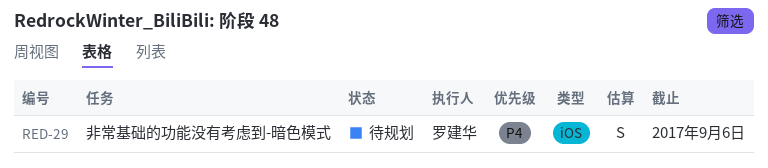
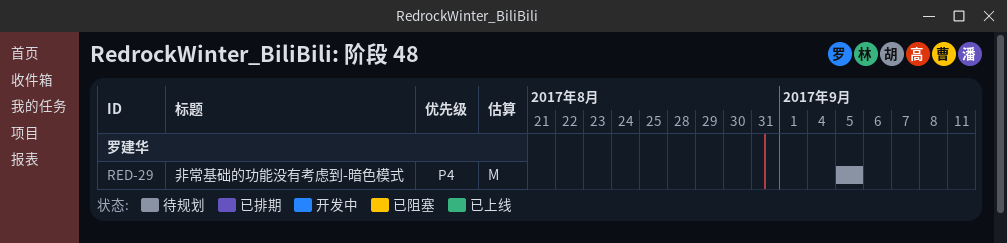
RED-29, estimate: S -> M
RED-29, due: Sep 6 -> Sep 5

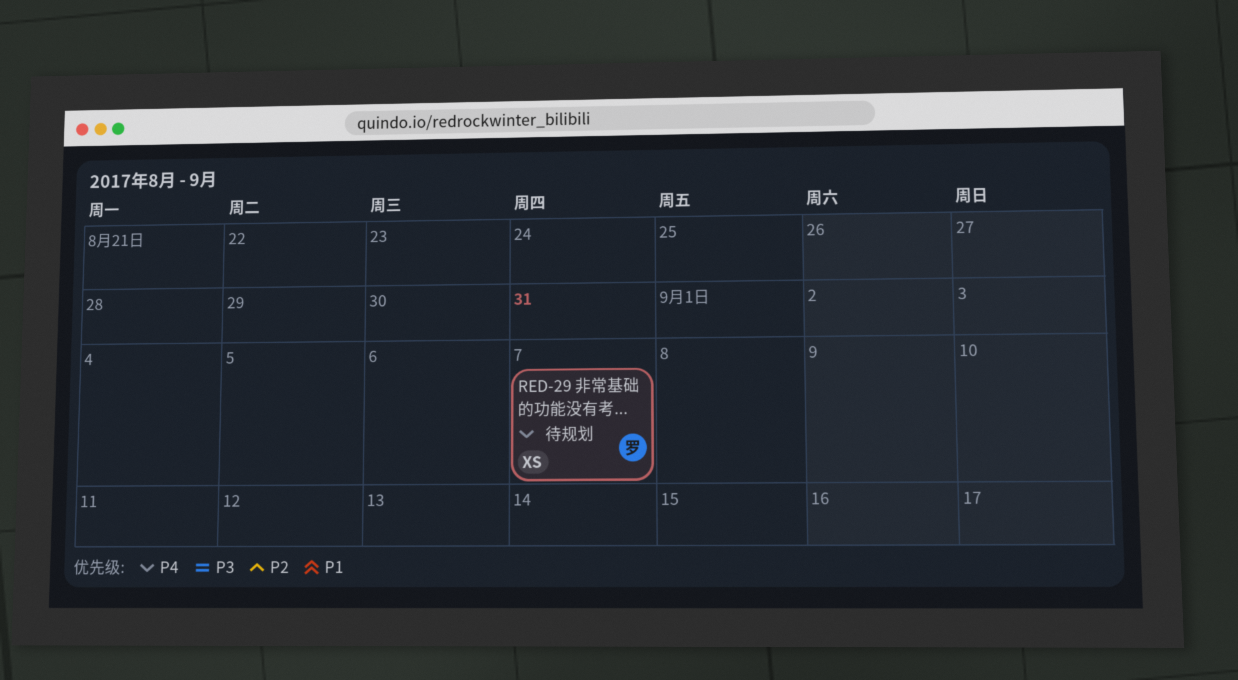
RED-29, estimate: M -> XS
RED-29, due: Sep 5 -> Sep 7

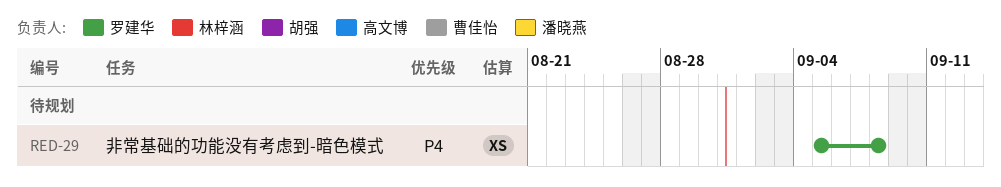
RED-29, due: Sep 7 -> Sep 8

